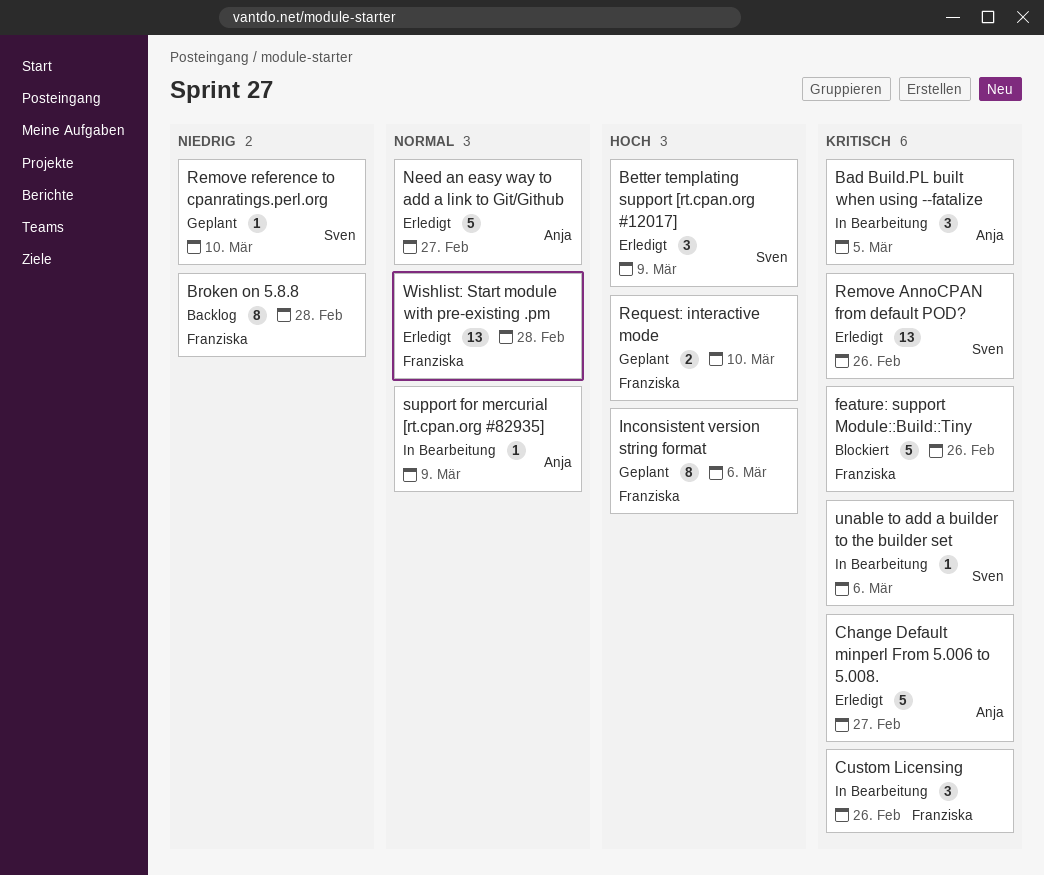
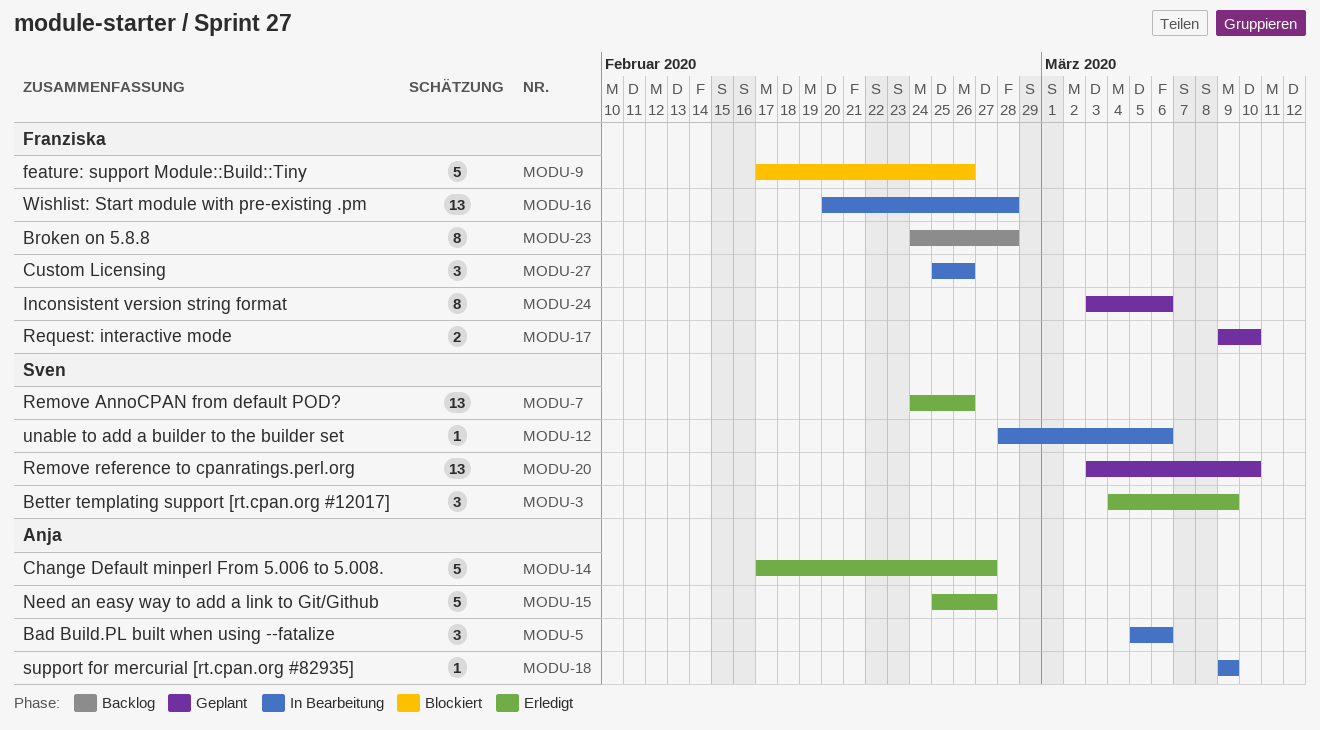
Bad Build.PL built when using --fatalize, due: Mar 5 -> Mar 6
Remove reference to cpanratings.perl.org, estimate: 1 -> 13
Wishlist: Start module with pre-existing .pm, status: Erledigt -> In Bearbeitung

